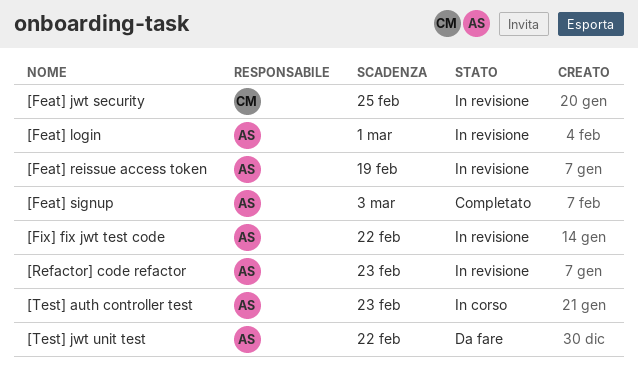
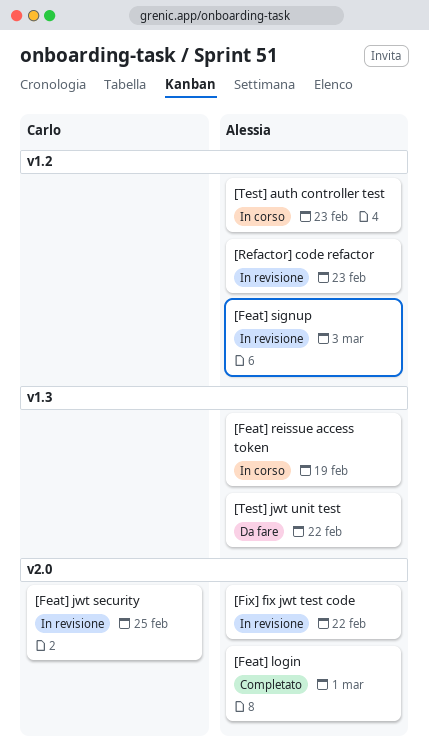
[Feat] login, status: In revisione -> Completato
[Feat] reissue access token, status: In revisione -> In corso
[Feat] signup, status: Completato -> In revisione

